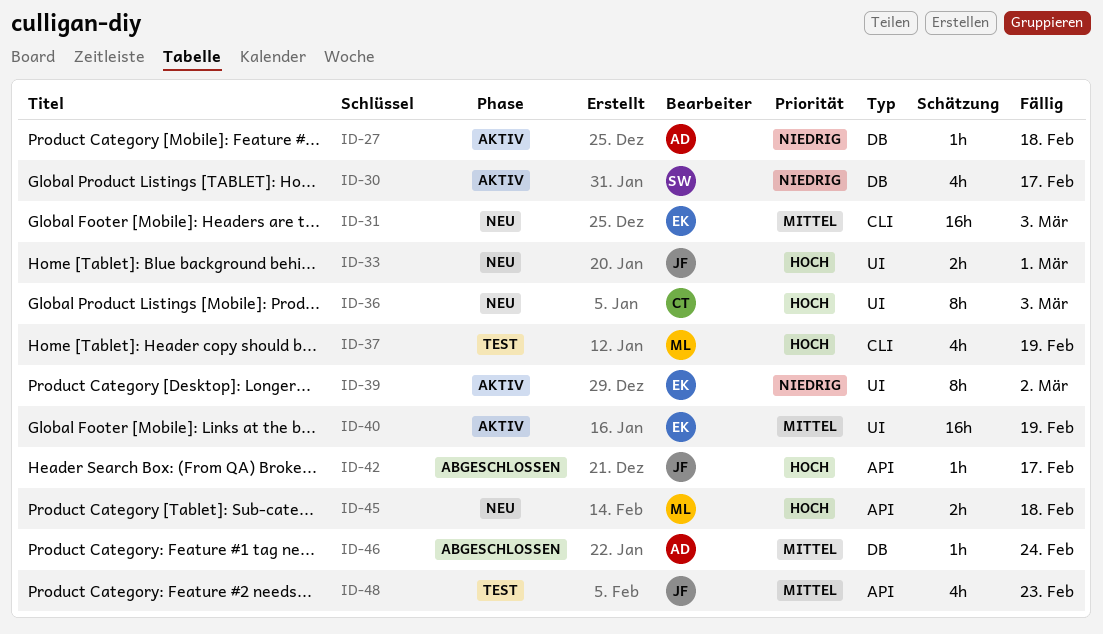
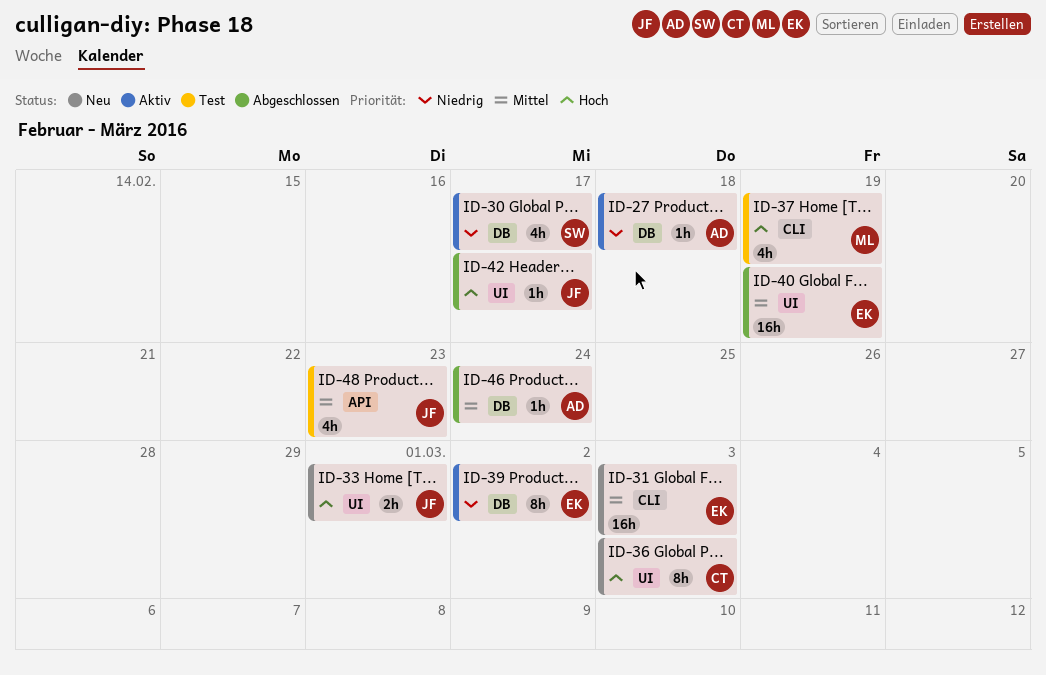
ID-39, label: UI -> DB
ID-40, status: Aktiv -> Abgeschlossen
ID-42, label: API -> UI
ID-45: present -> none

